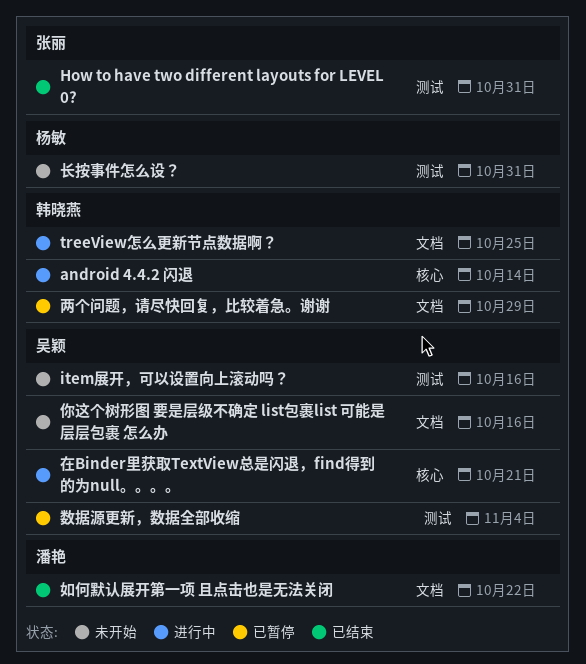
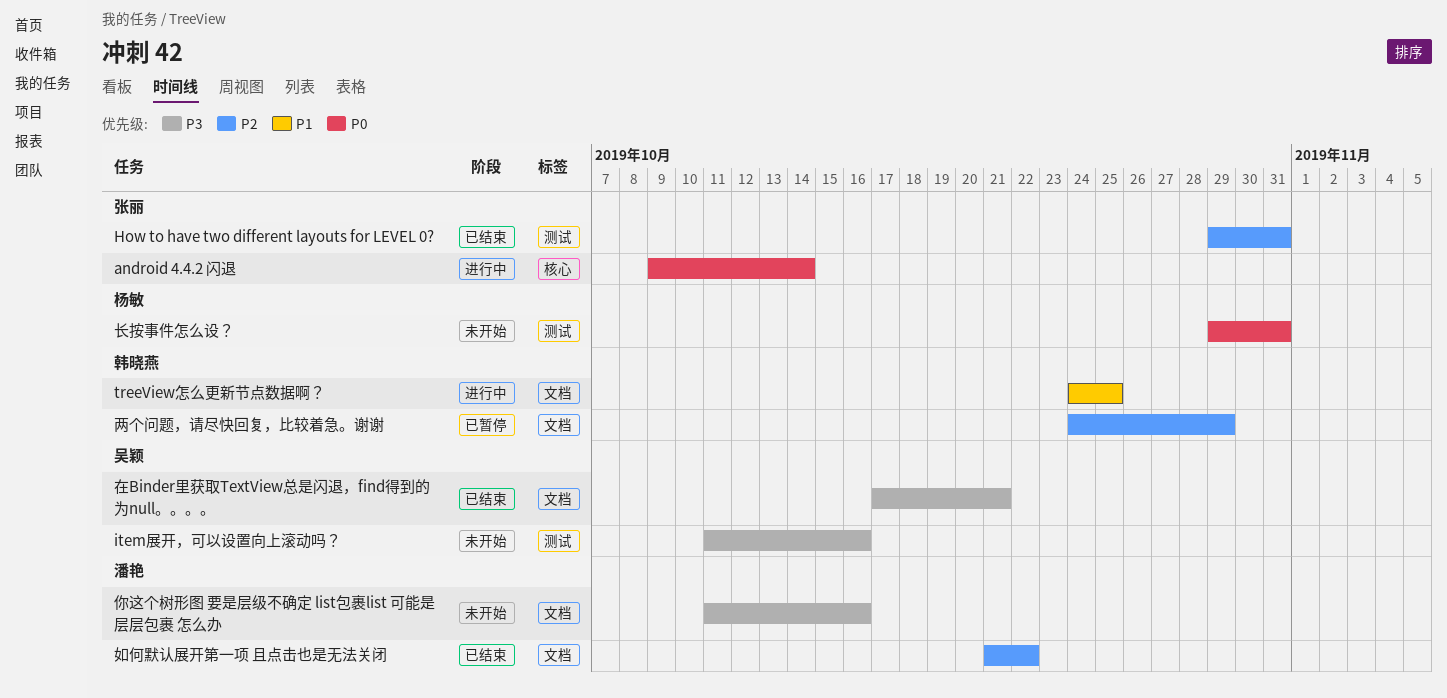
android 4.4.2 闪退, owner: 韩晓燕 -> 张丽
你这个树形图 要是层级不确定 list包裹list 可能是层层包裹 怎么办, owner: 吴颖 -> 潘艳
在Binder里获取TextView总是闪退，find得到的为null。。。。, status: 进行中 -> 已结束
在Binder里获取TextView总是闪退，find得到的为null。。。。, label: 核心 -> 文档
数据源更新，数据全部收缩: present -> none

